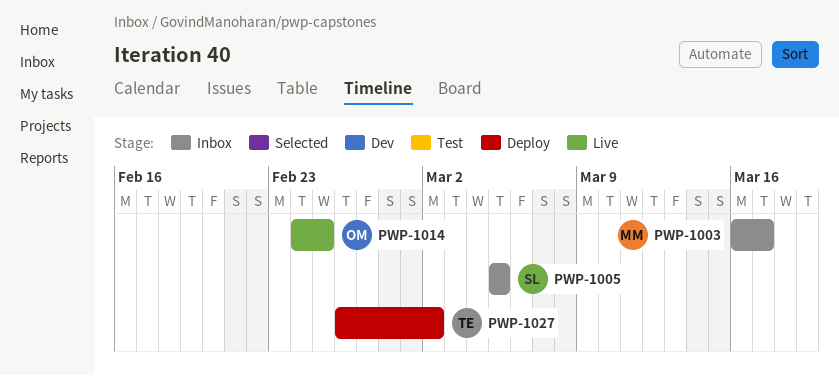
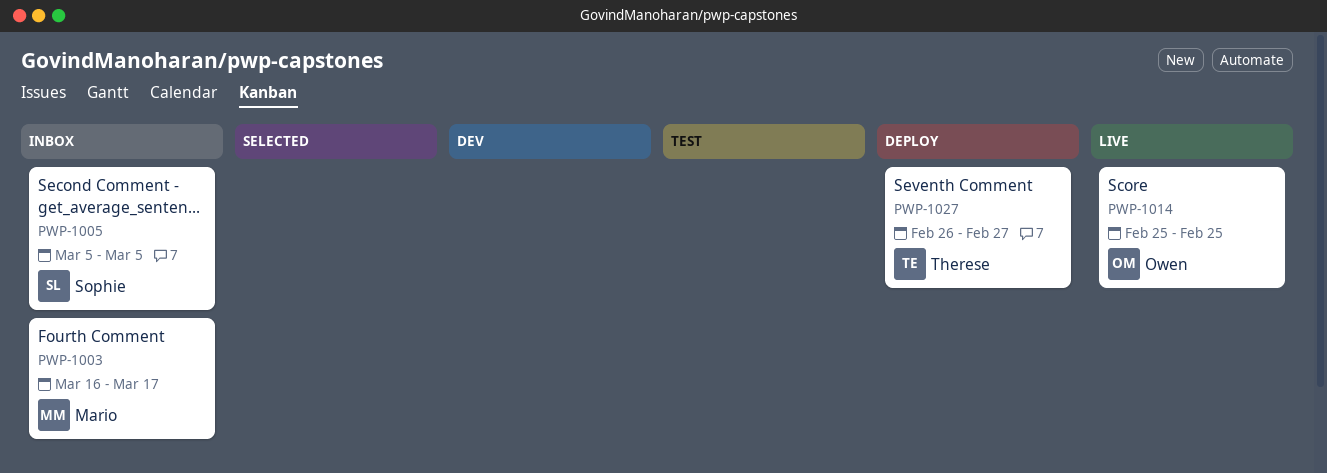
PWP-1014, start: Feb 24 -> Feb 25
PWP-1027, due: Mar 2 -> Feb 27

